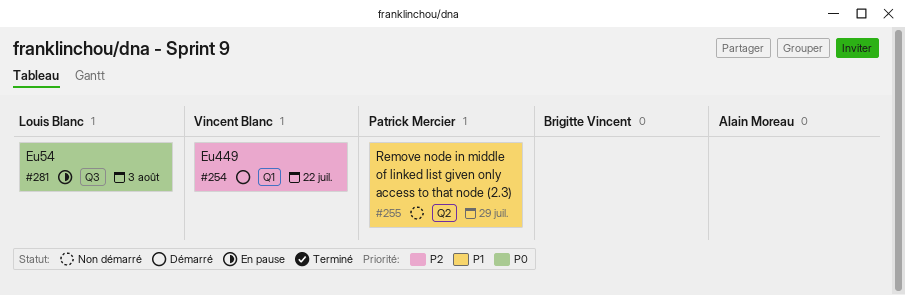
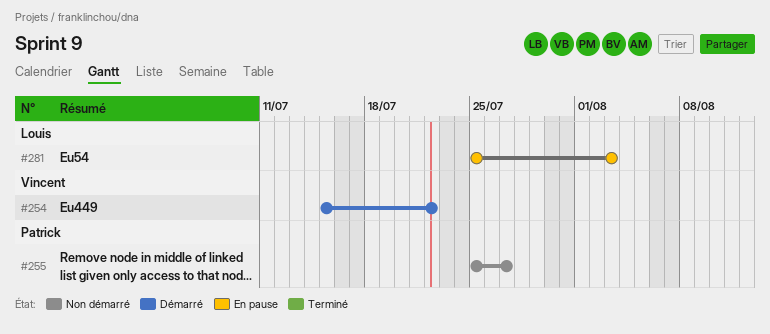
#255, due: Jul 29 -> Jul 27

